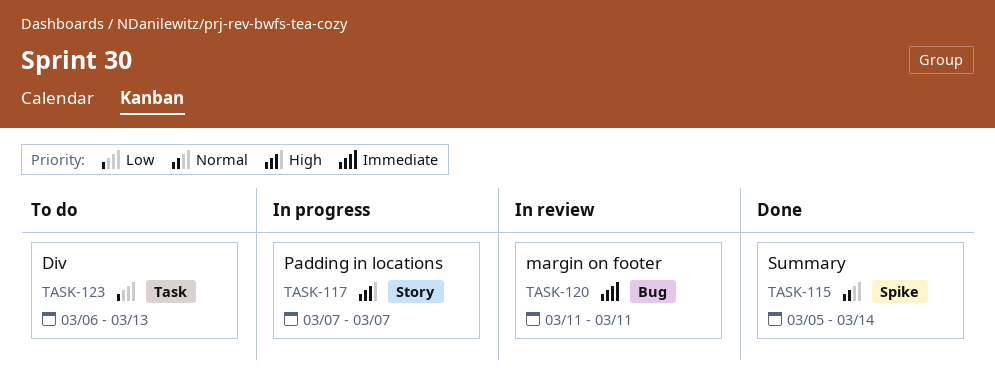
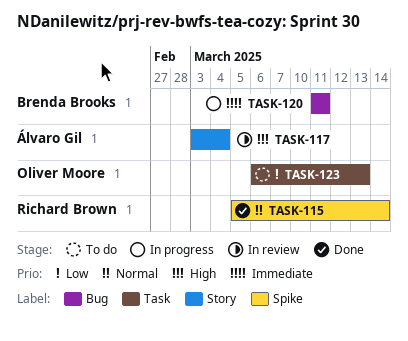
TASK-117, status: In progress -> In review
TASK-117, start: Mar 7 -> Mar 3
TASK-117, due: Mar 7 -> Mar 4
TASK-120, status: In review -> In progress

